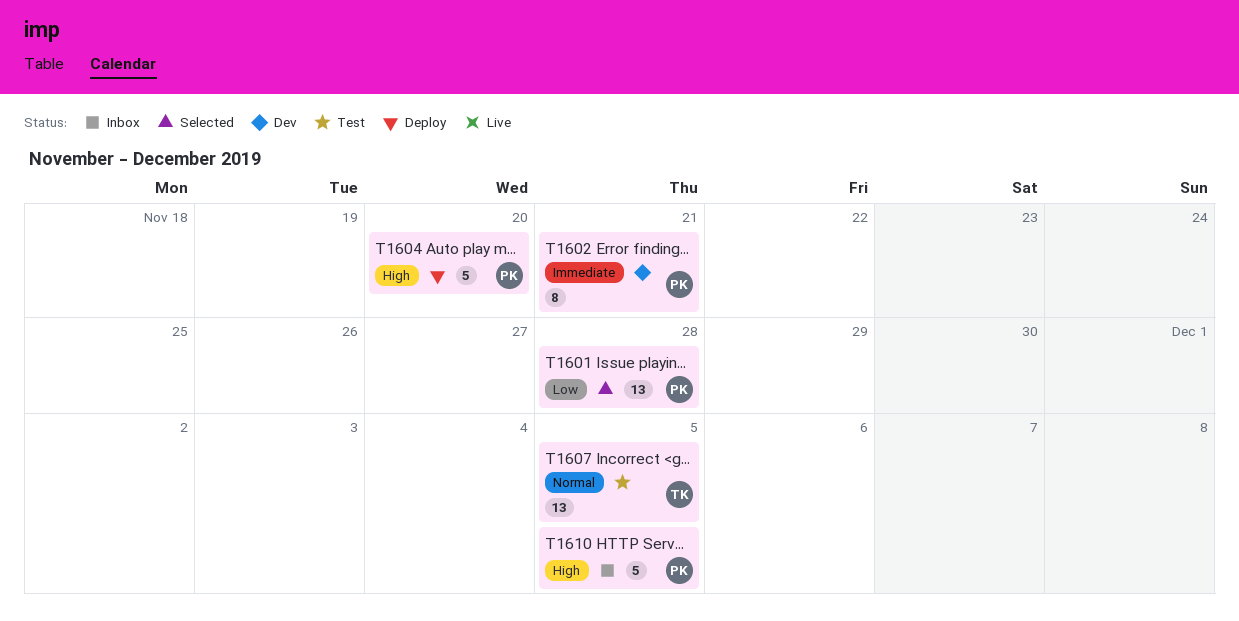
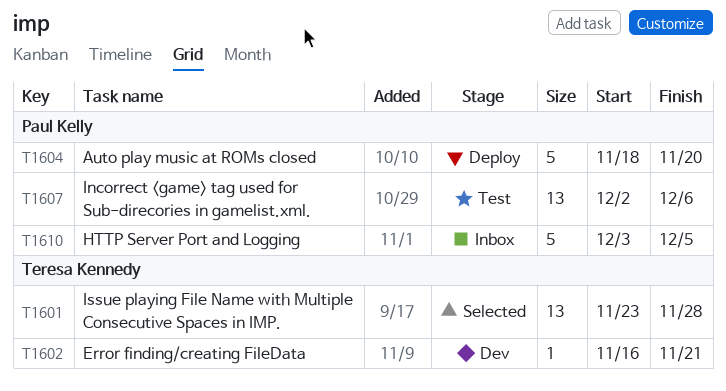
T1601, owner: Paul Kelly -> Teresa Kennedy
T1602, owner: Paul Kelly -> Teresa Kennedy
T1602, estimate: 8 -> 1
T1607, owner: Teresa Kennedy -> Paul Kelly
T1607, due: Dec 5 -> Dec 6

